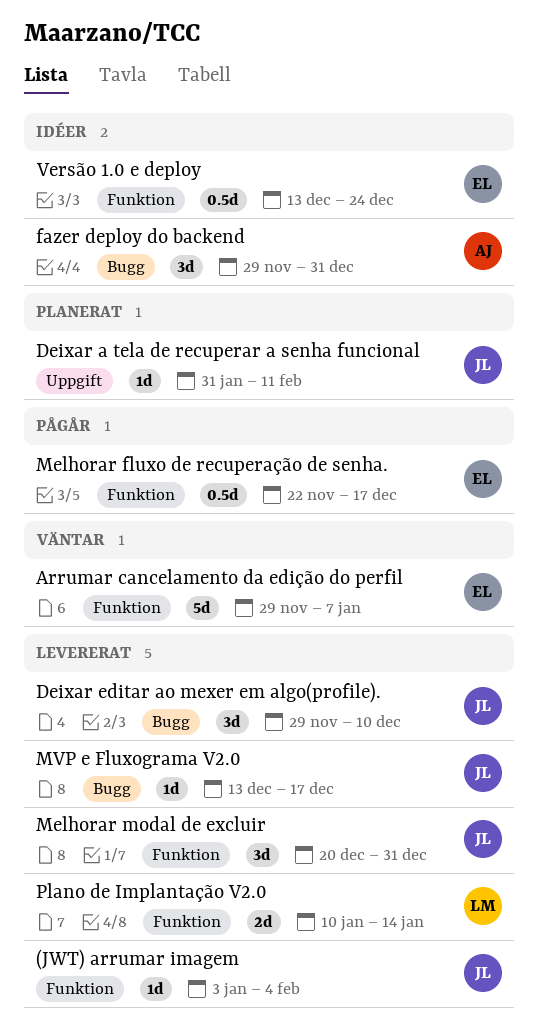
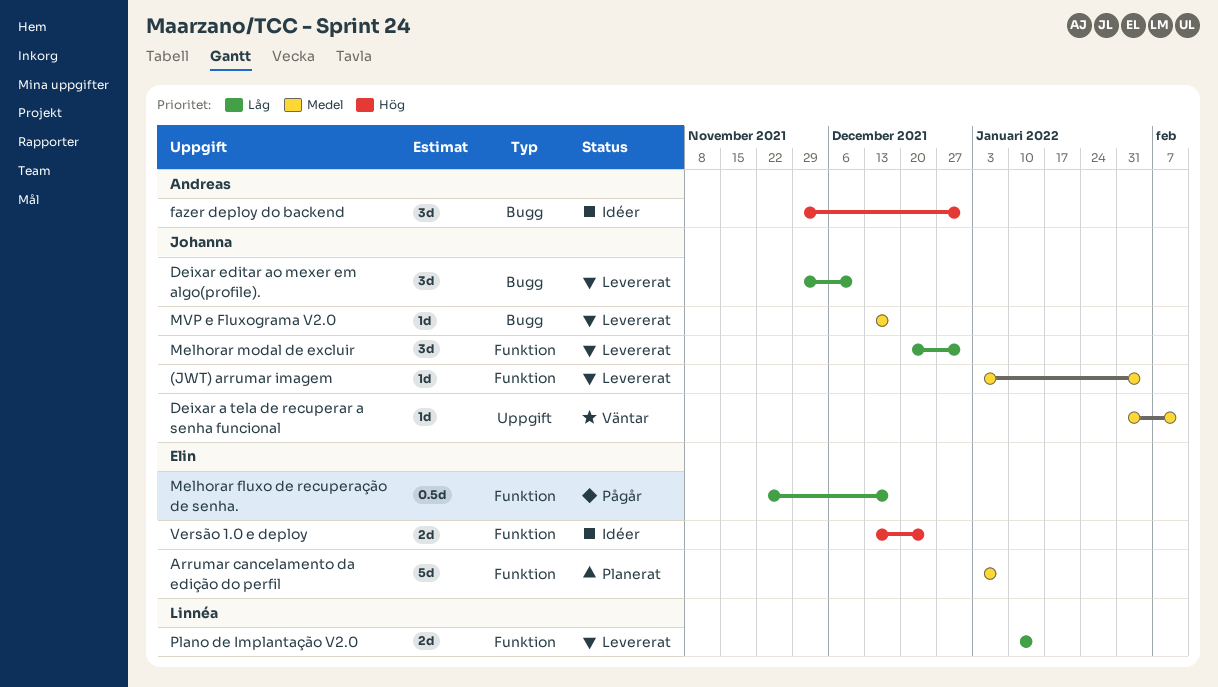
Arrumar cancelamento da edição do perfil, status: Väntar -> Planerat
Arrumar cancelamento da edição do perfil, start: Nov 29 -> Jan 3
Deixar a tela de recuperar a senha funcional, status: Planerat -> Väntar
Versão 1.0 e deploy, estimate: 0.5d -> 2d

